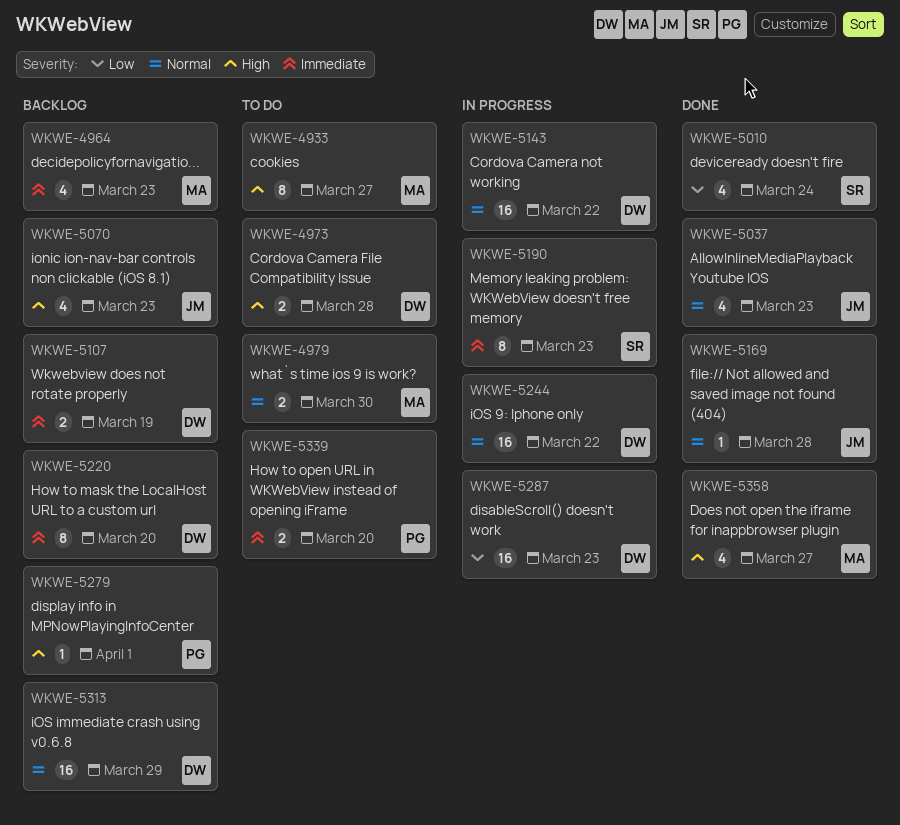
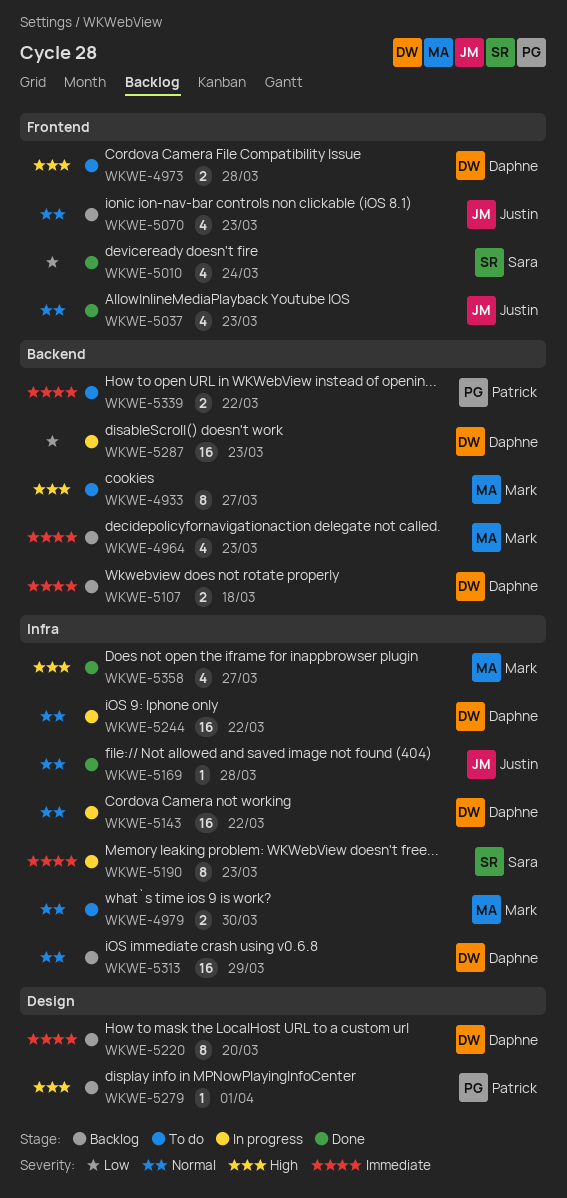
WKWE-5070, priority: High -> Normal
WKWE-5107, due: Mar 19 -> Mar 18
WKWE-5339, due: Mar 20 -> Mar 22

